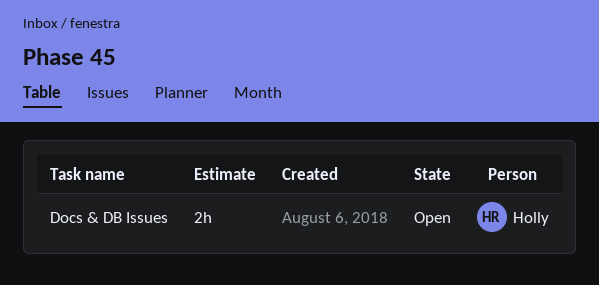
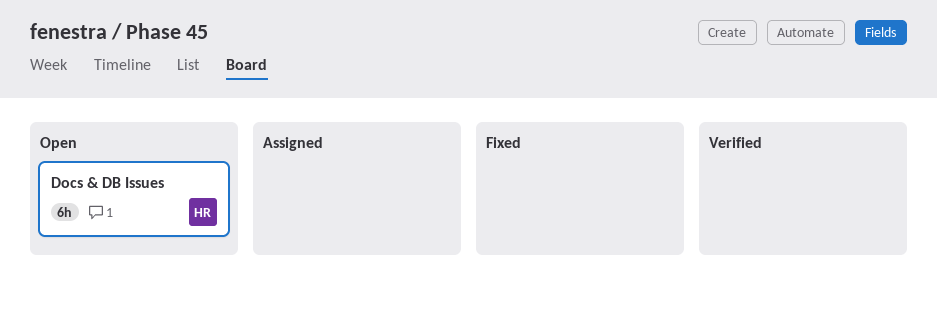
Docs & DB Issues, estimate: 2h -> 6h

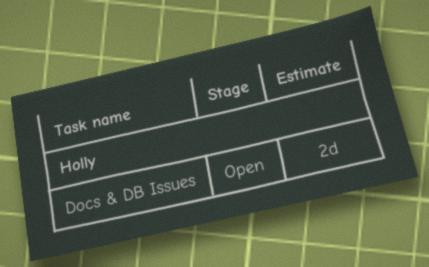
Docs & DB Issues, estimate: 6h -> 2d

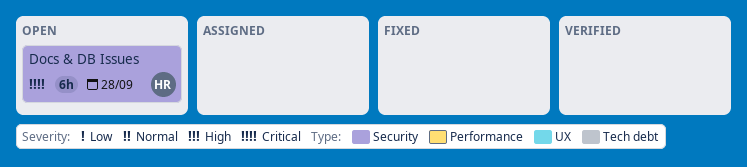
Docs & DB Issues, estimate: 2d -> 6h

